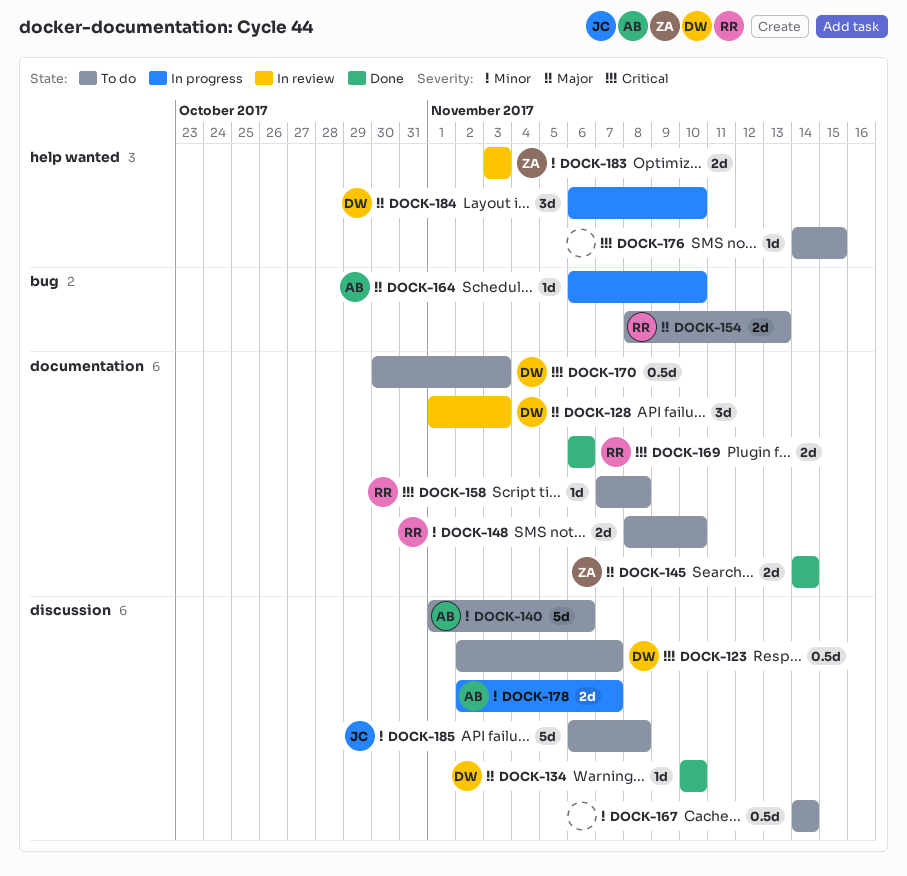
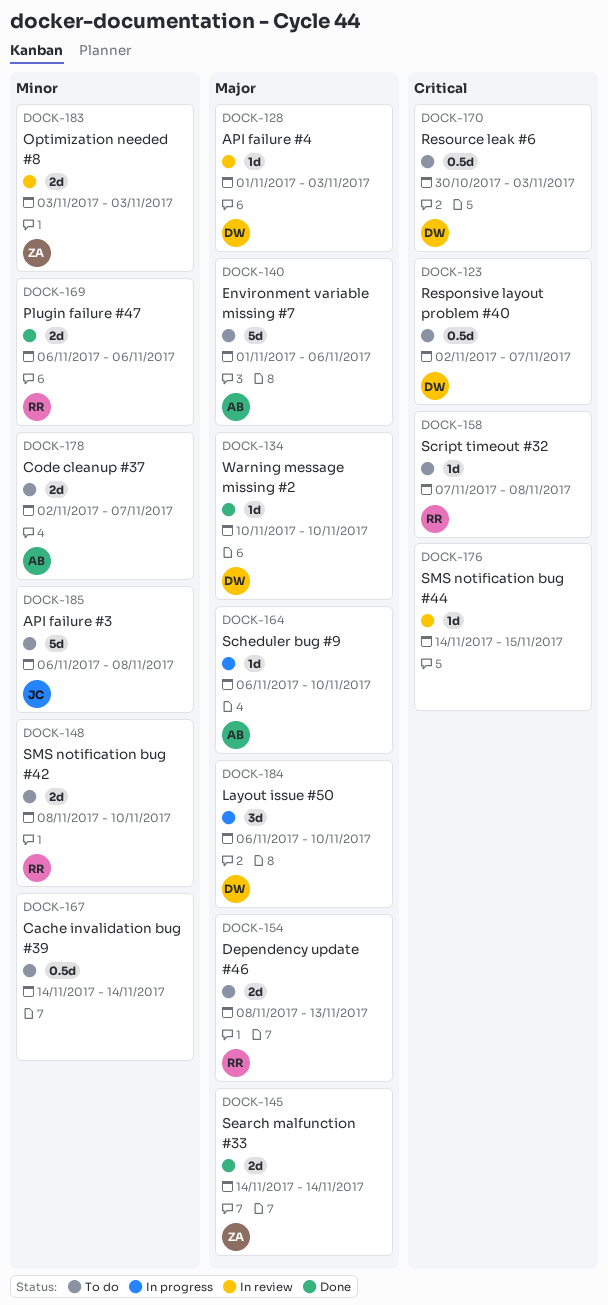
DOCK-128, estimate: 3d -> 1d
DOCK-140, priority: Minor -> Major
DOCK-169, priority: Critical -> Minor
DOCK-176, status: To do -> In review
DOCK-178, status: In progress -> To do

